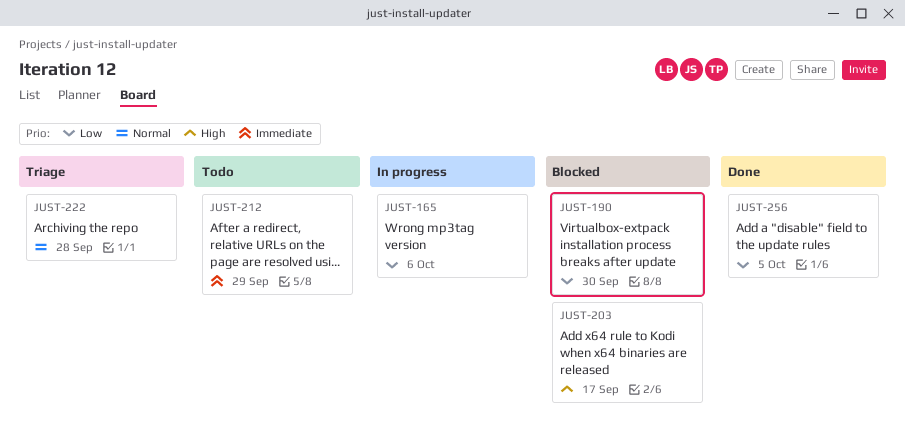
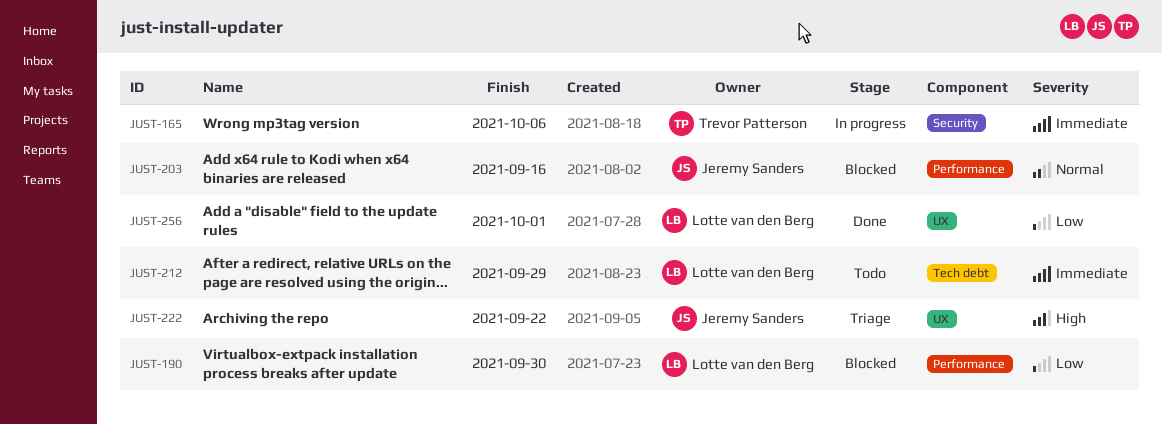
JUST-165, priority: Low -> Immediate
JUST-203, priority: High -> Normal
JUST-203, due: Sep 17 -> Sep 16
JUST-222, priority: Normal -> High
JUST-222, due: Sep 28 -> Sep 22
JUST-256, due: Oct 5 -> Oct 1

